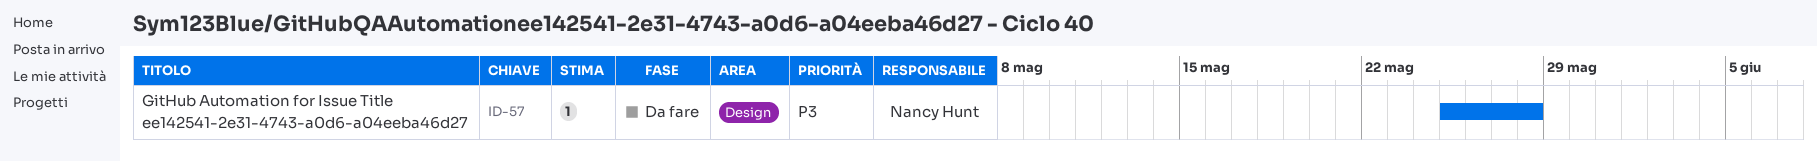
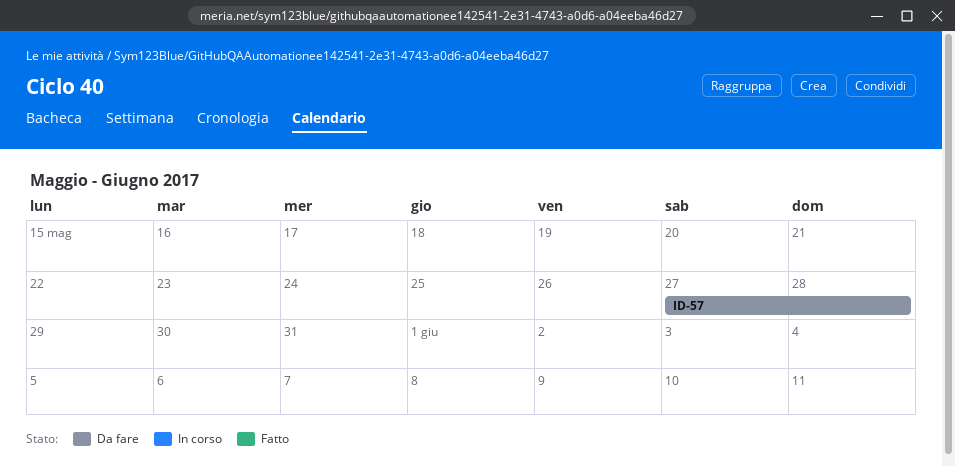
ID-57, start: May 25 -> May 27

